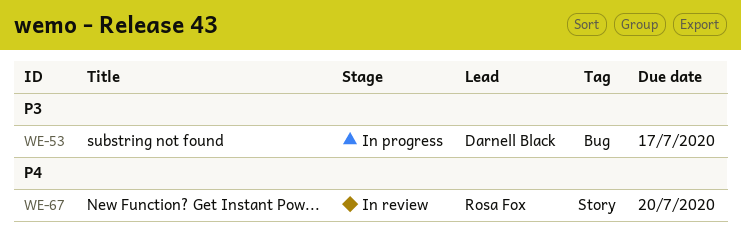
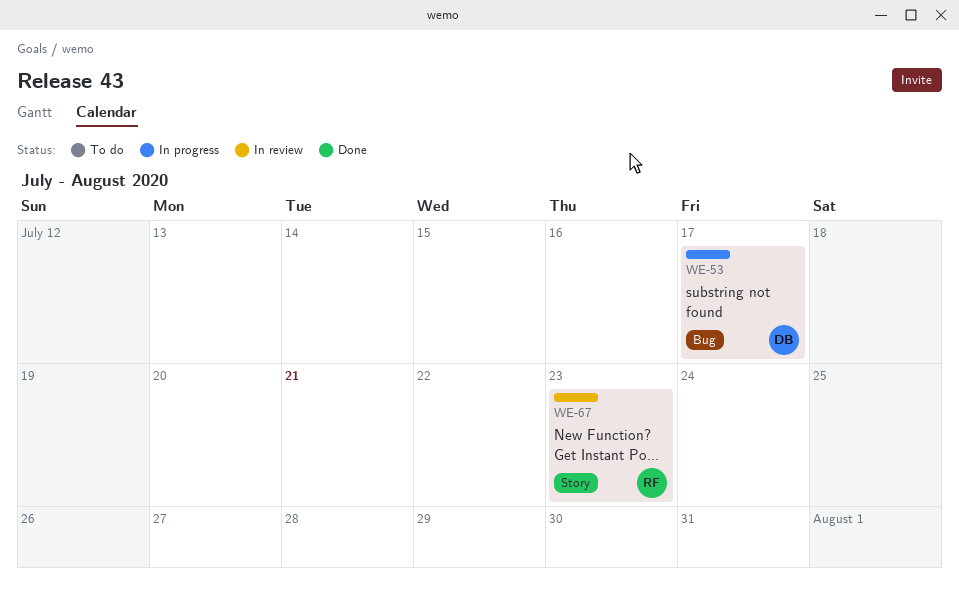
WE-67, due: Jul 20 -> Jul 23

